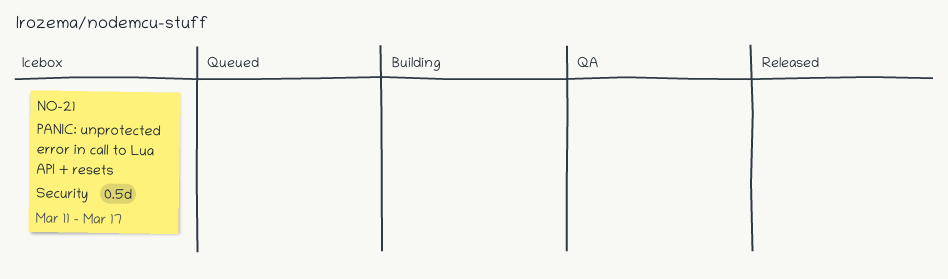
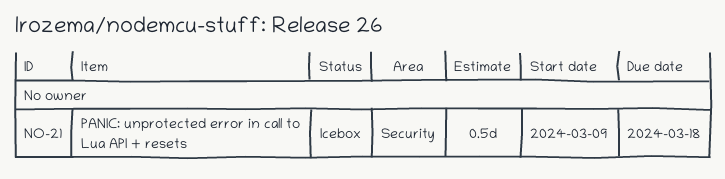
NO-21, start: Mar 11 -> Mar 9
NO-21, due: Mar 17 -> Mar 18

